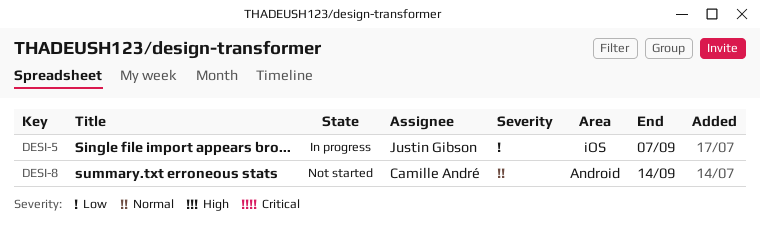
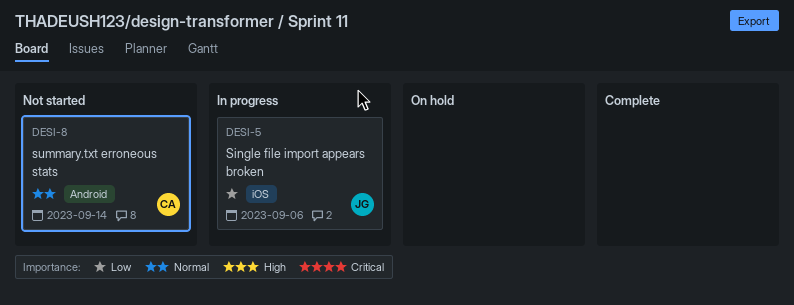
DESI-5, due: Sep 7 -> Sep 6

